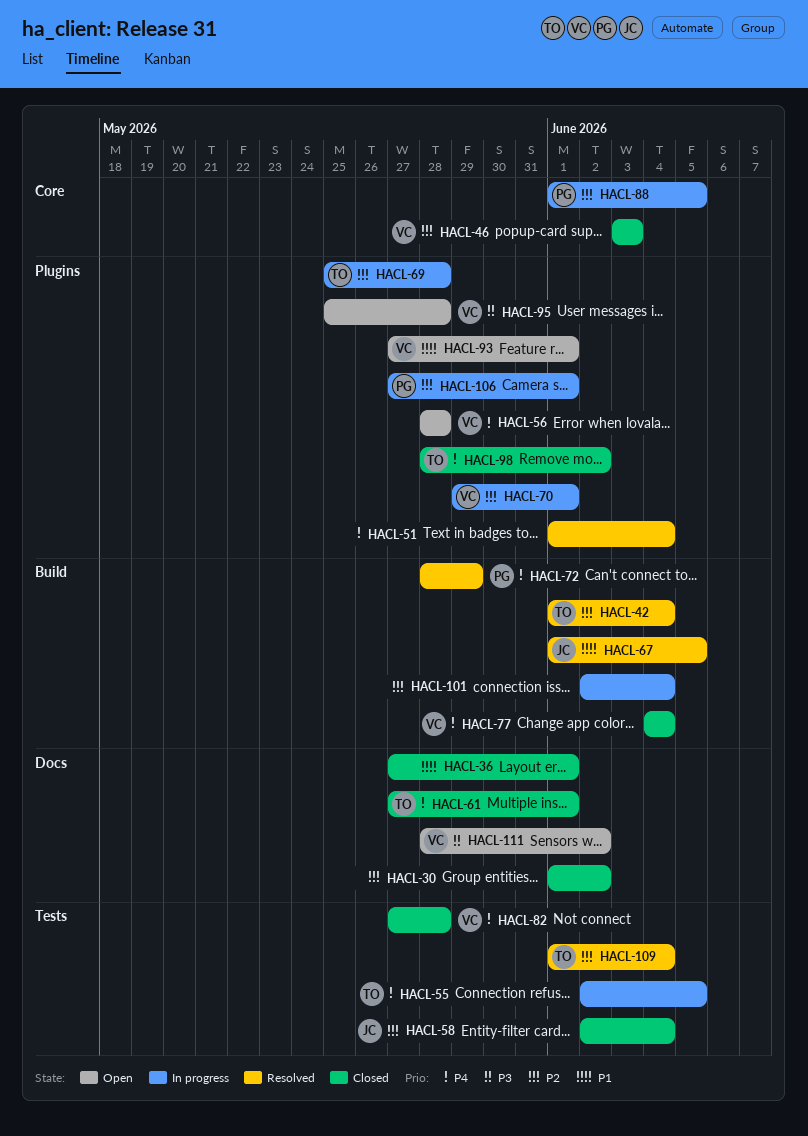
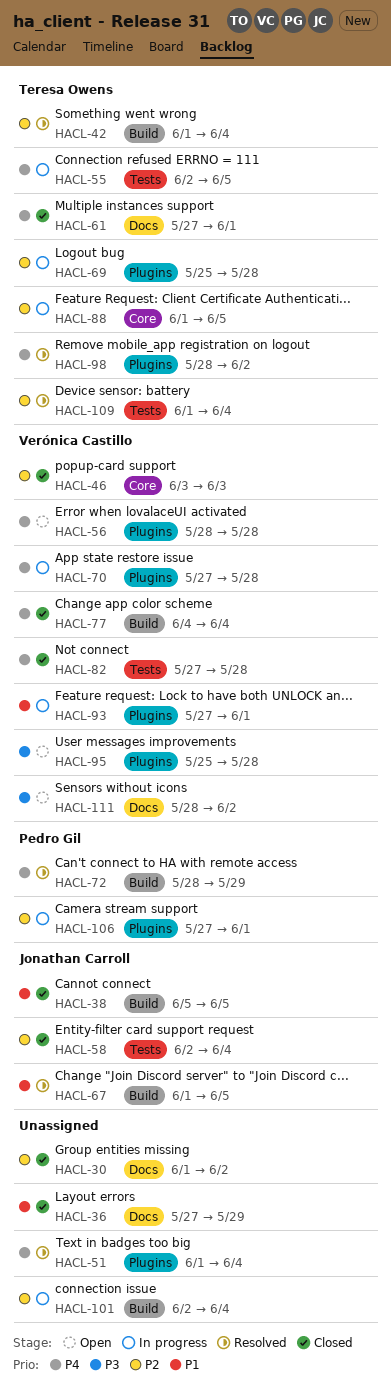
HACL-36, due: Jun 1 -> May 29
HACL-38: none -> present
HACL-70, priority: P2 -> P4
HACL-70, start: May 29 -> May 27
HACL-70, due: Jun 1 -> May 28
HACL-88, owner: Pedro Gil -> Teresa Owens
HACL-93, status: Open -> In progress
HACL-98, status: Closed -> Resolved

